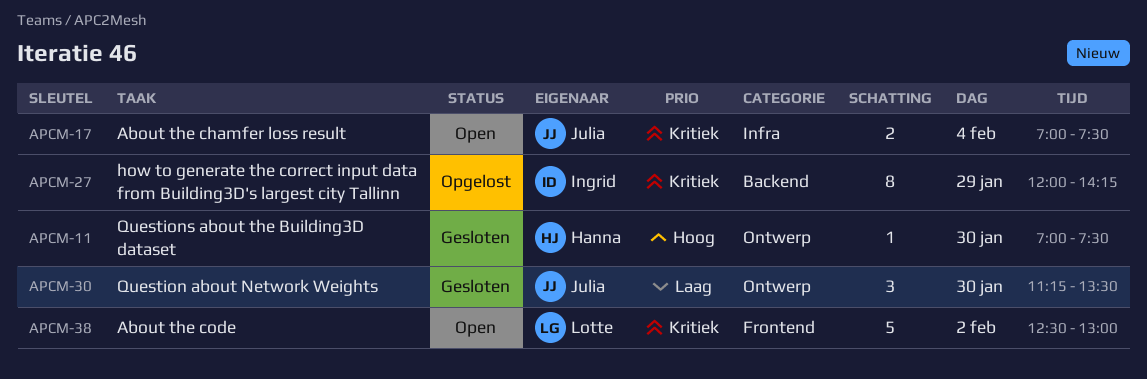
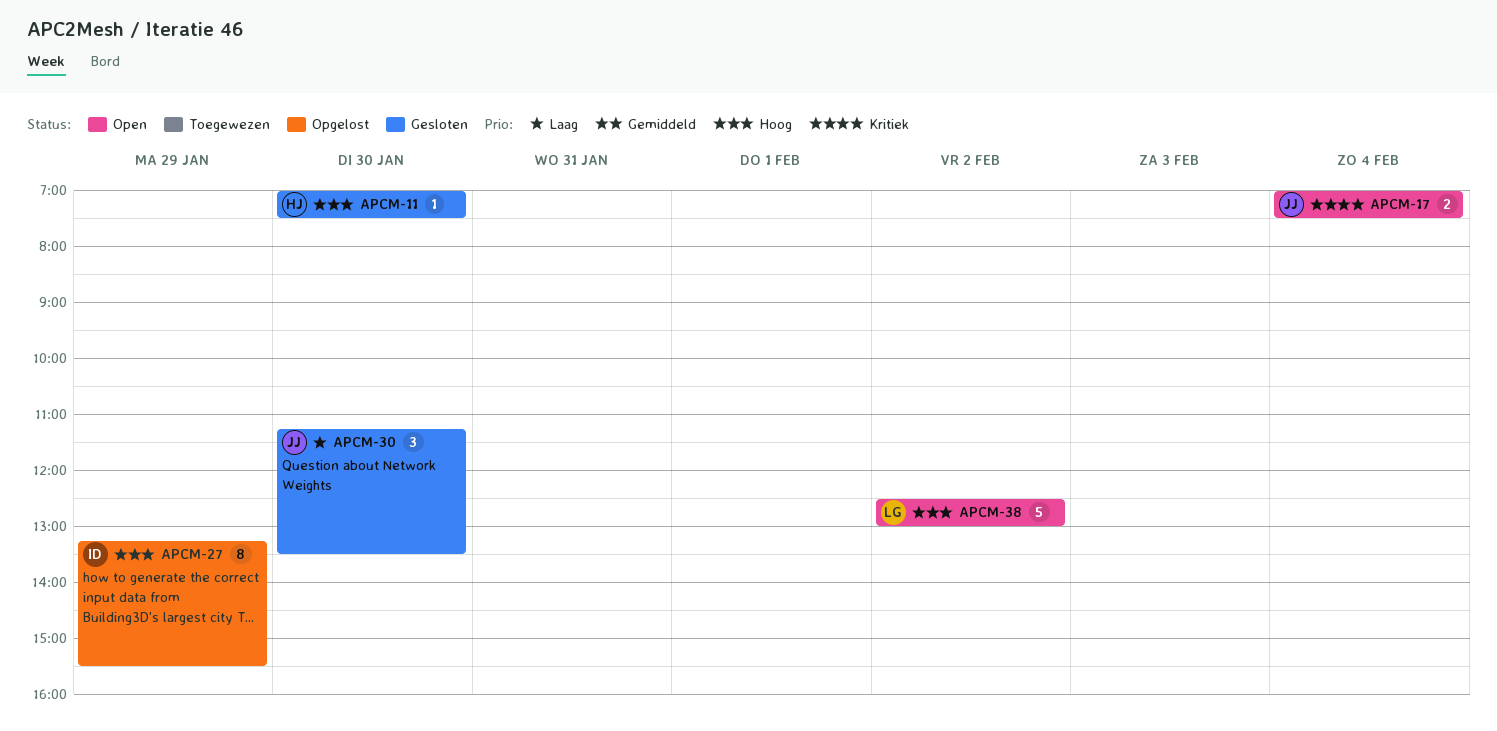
APCM-27, priority: Kritiek -> Hoog
APCM-27, begins: 12:00 -> 13:15
APCM-27, ends: 14:15 -> 15:30
APCM-38, priority: Kritiek -> Hoog

